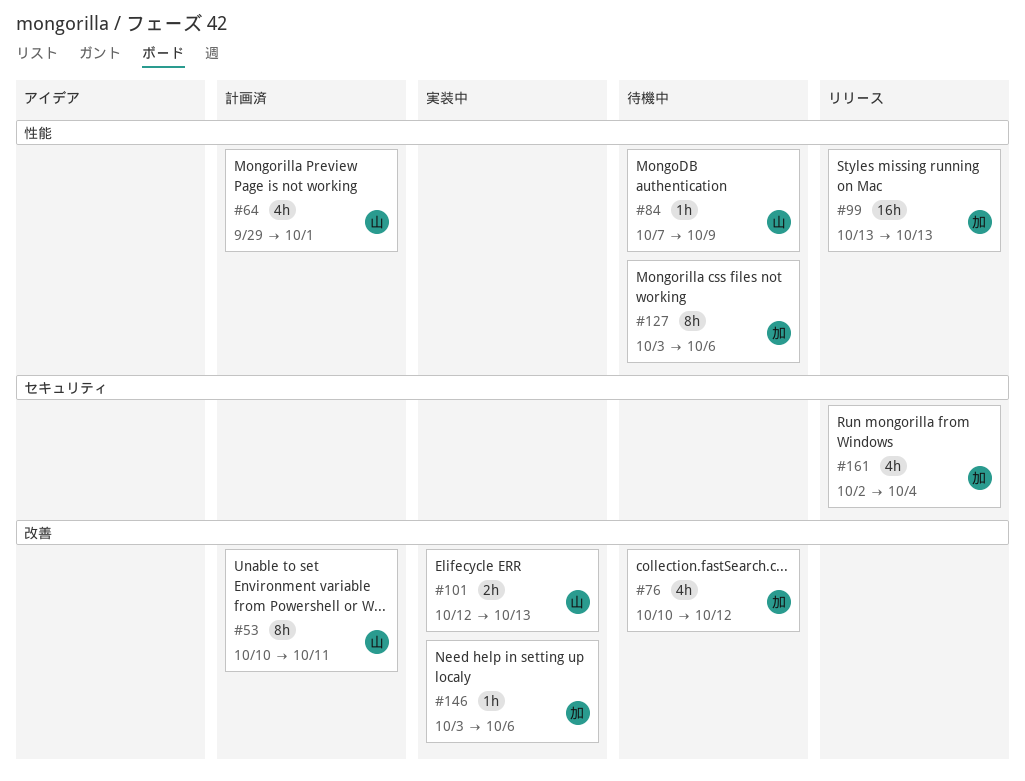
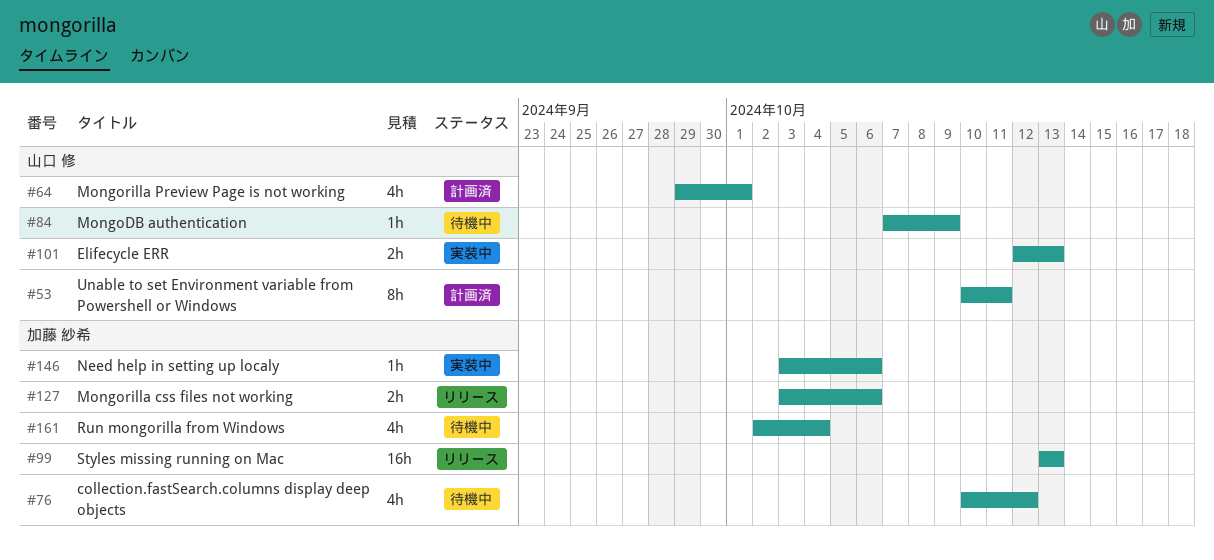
#127, status: 待機中 -> リリース
#127, estimate: 8h -> 2h
#161, status: リリース -> 待機中

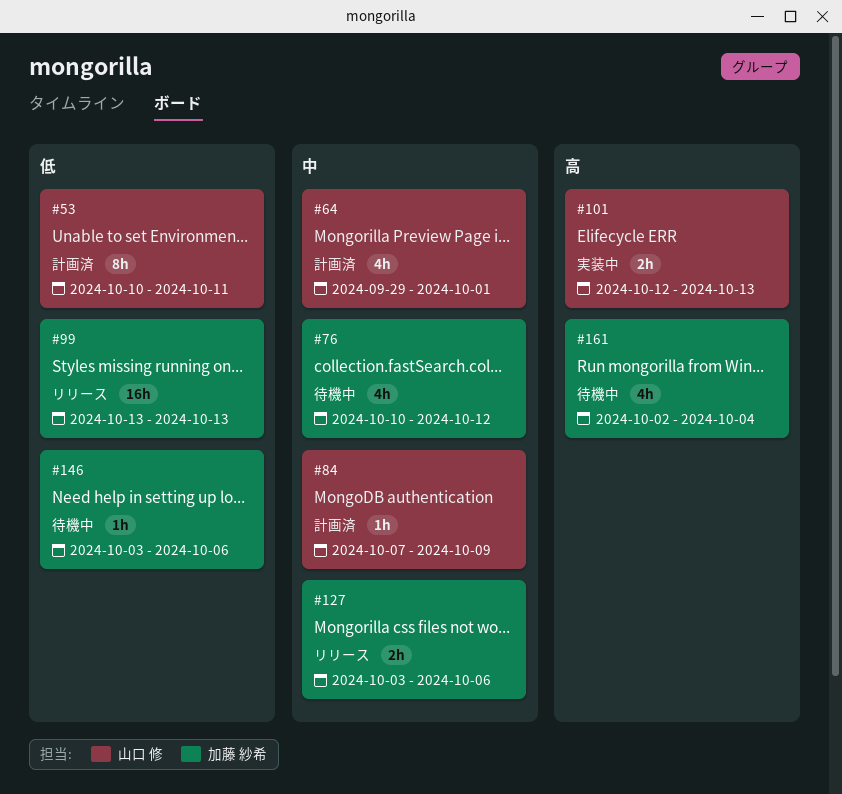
#84, status: 待機中 -> 計画済
#146, status: 実装中 -> 待機中

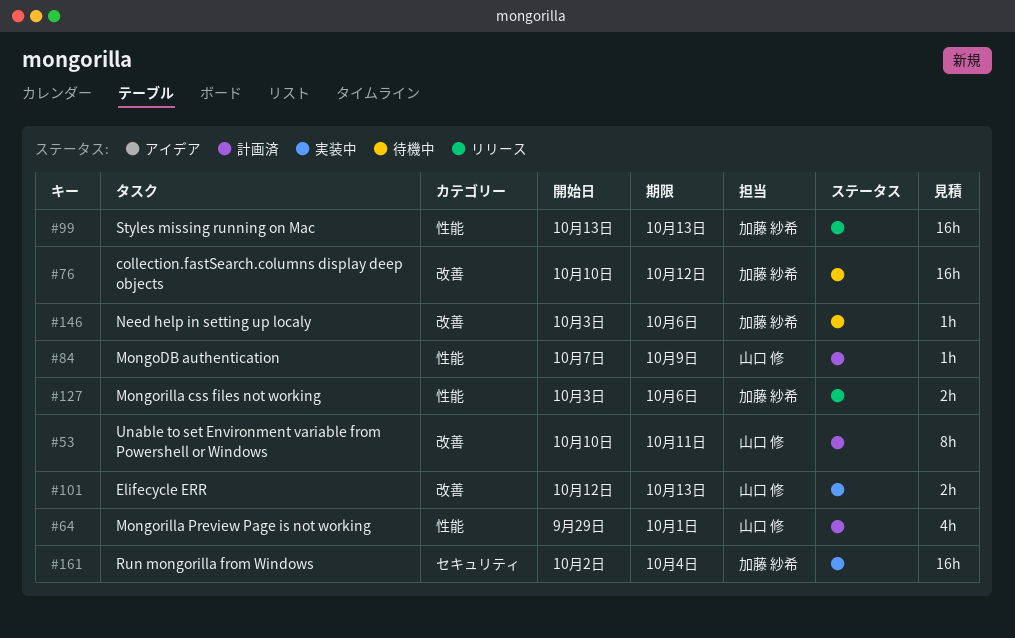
#76, estimate: 4h -> 16h
#161, status: 待機中 -> 実装中
#161, estimate: 4h -> 16h

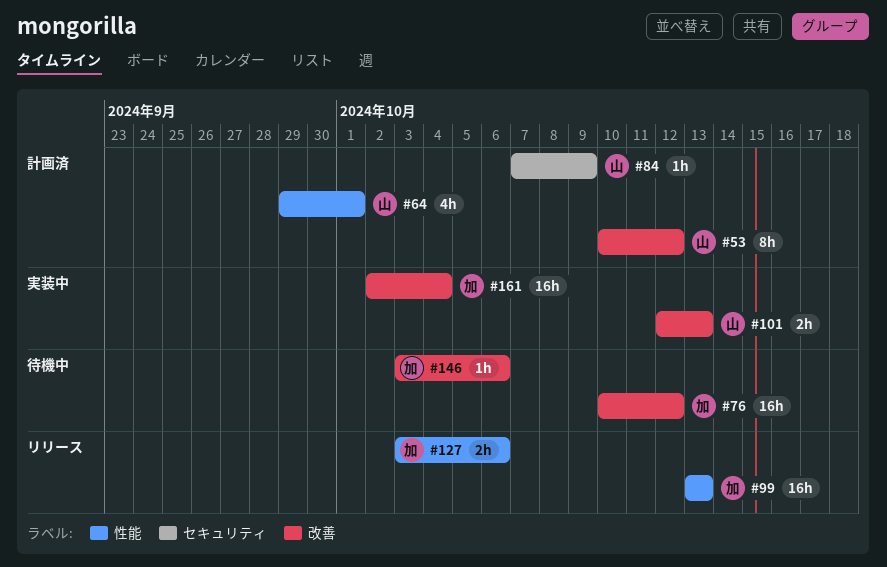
#53, due: Oct 11 -> Oct 12
#84, label: 性能 -> セキュリティ
#161, label: セキュリティ -> 改善

